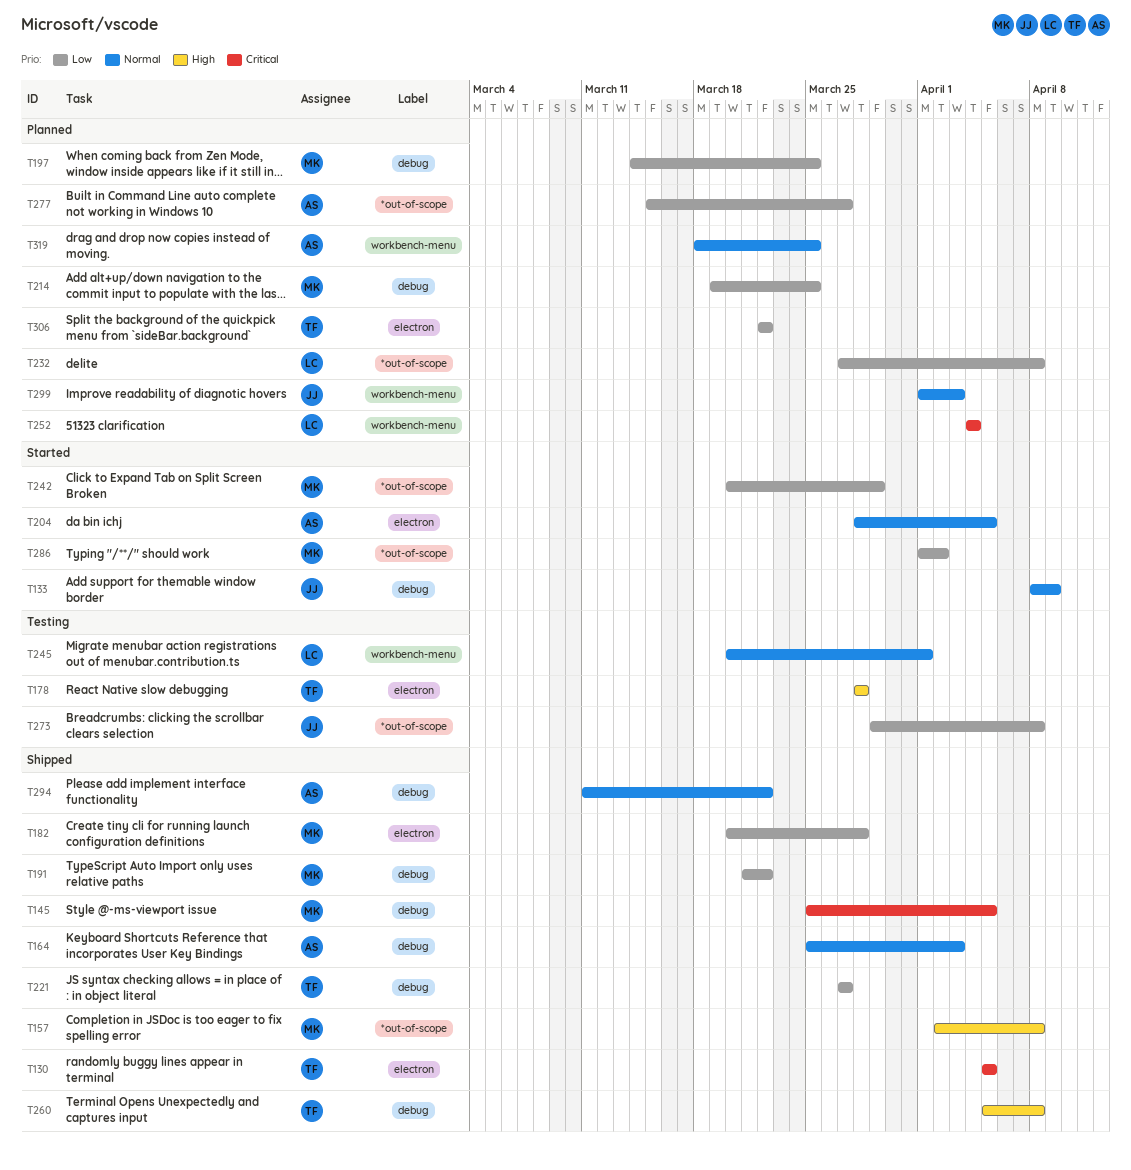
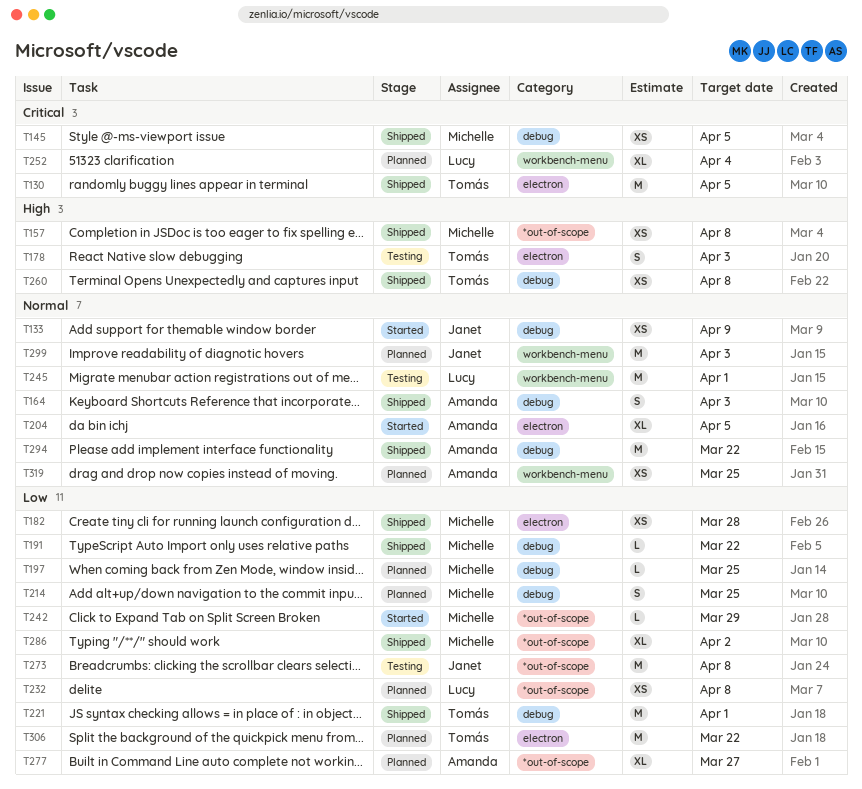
T178, due: Mar 28 -> Apr 3
T221, due: Mar 27 -> Apr 1
T286, status: Started -> Shipped

